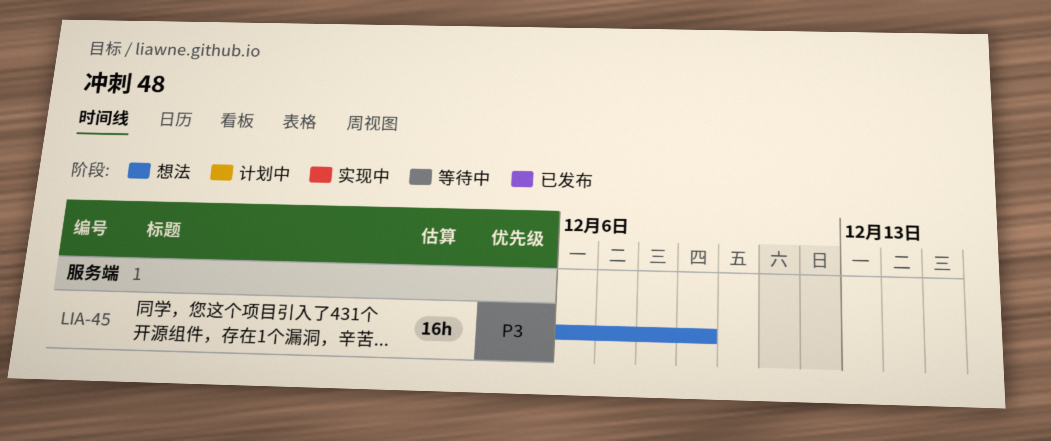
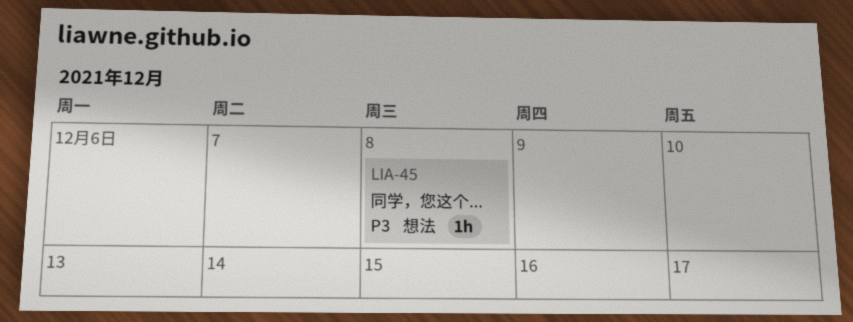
LIA-45, estimate: 16h -> 1h
LIA-45, due: Dec 9 -> Dec 8

